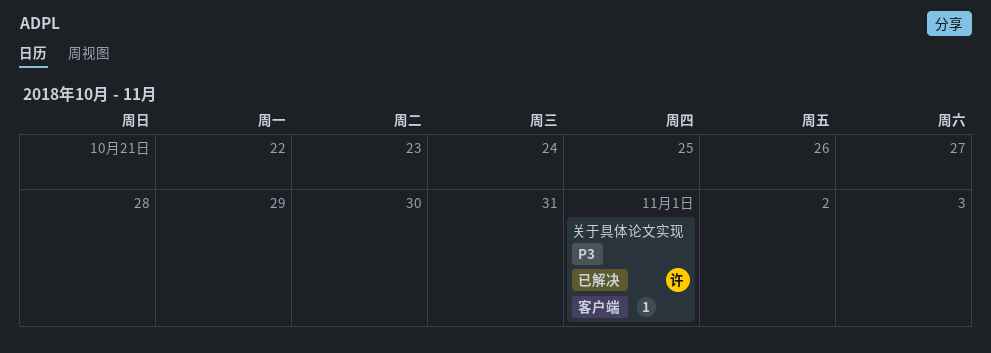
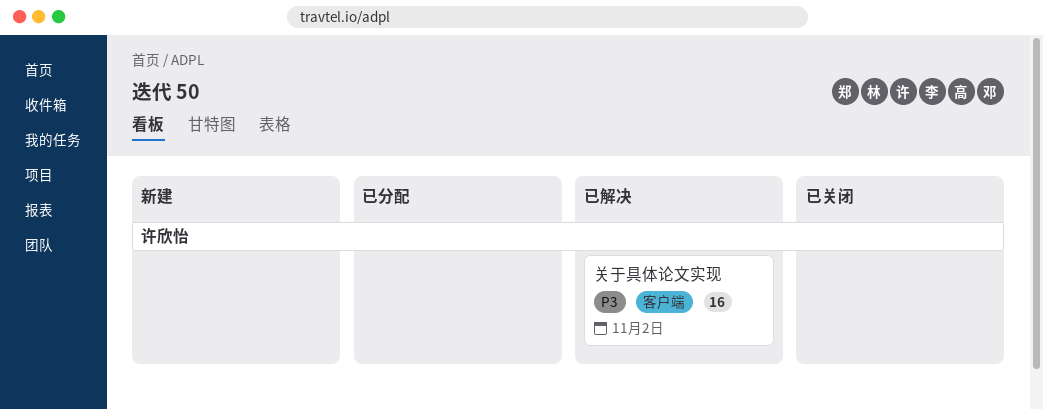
关于具体论文实现, estimate: 1 -> 16
关于具体论文实现, due: Nov 1 -> Nov 2

